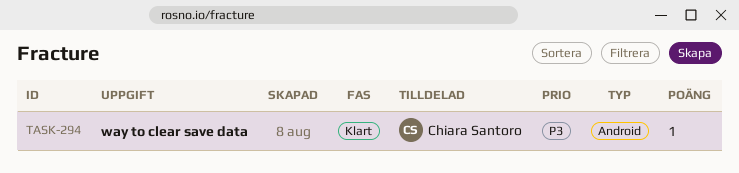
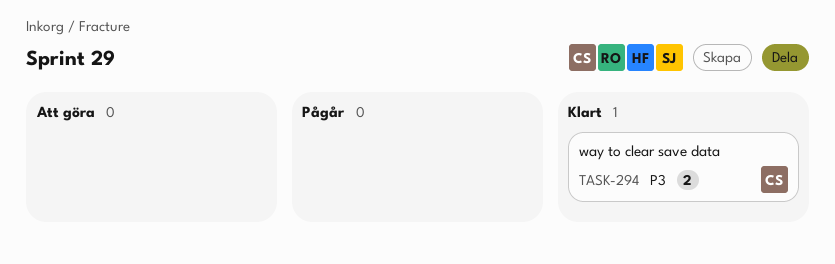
TASK-294, estimate: 1 -> 2

